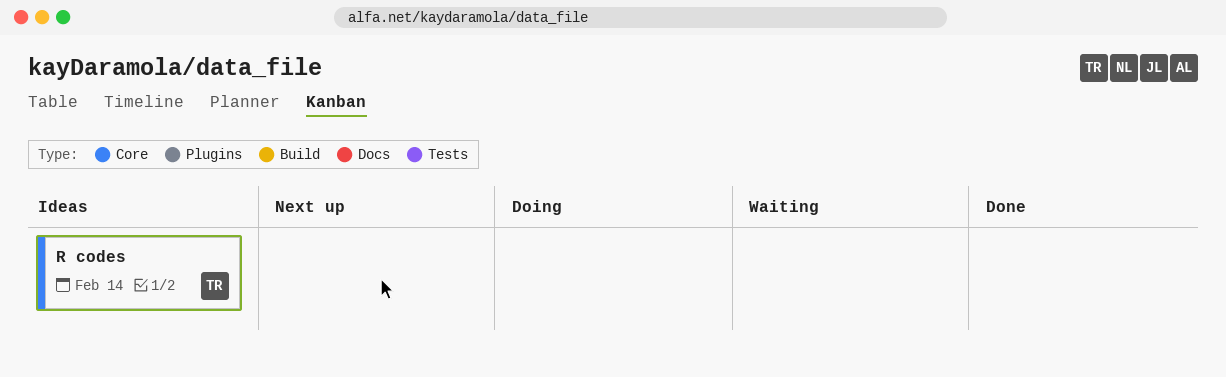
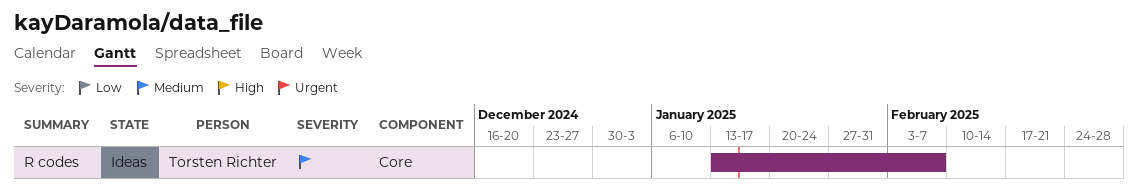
R codes, due: Feb 14 -> Feb 7

